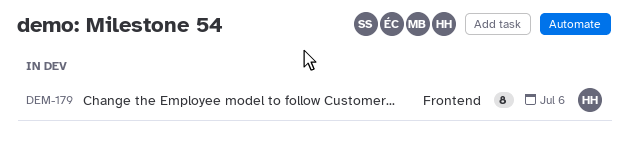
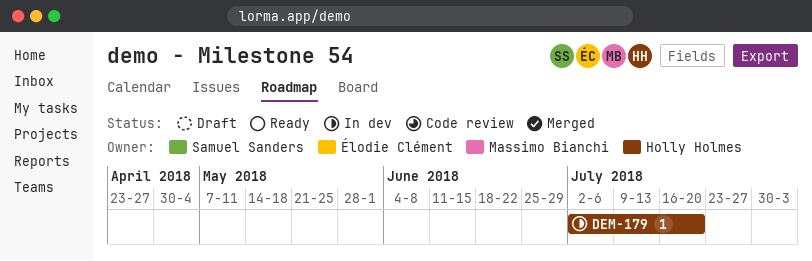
DEM-179, estimate: 8 -> 1
DEM-179, due: Jul 6 -> Jul 20

